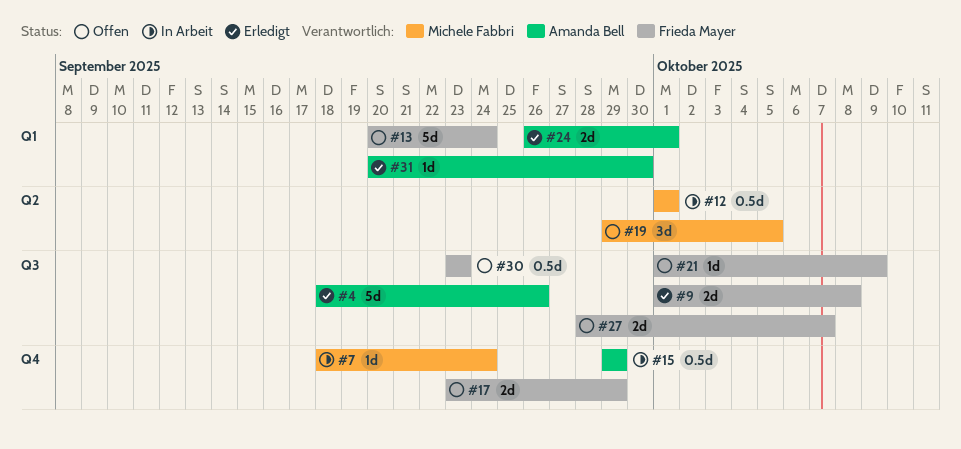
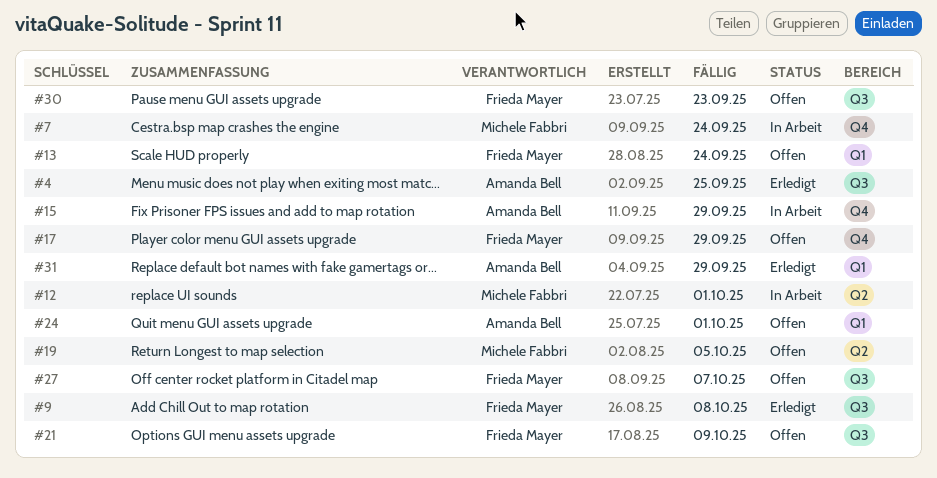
#4, due: Sep 26 -> Sep 25
#24, status: Erledigt -> Offen
#31, due: Sep 30 -> Sep 29

